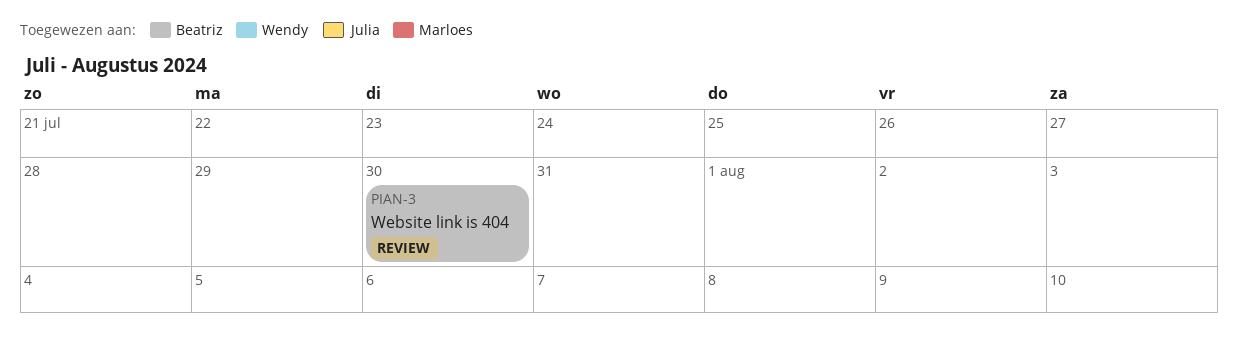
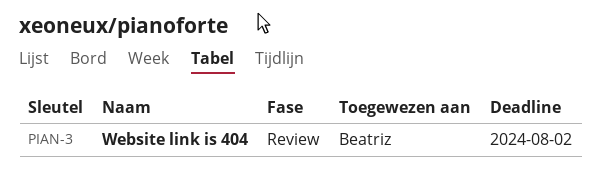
PIAN-3, due: Jul 30 -> Aug 2

